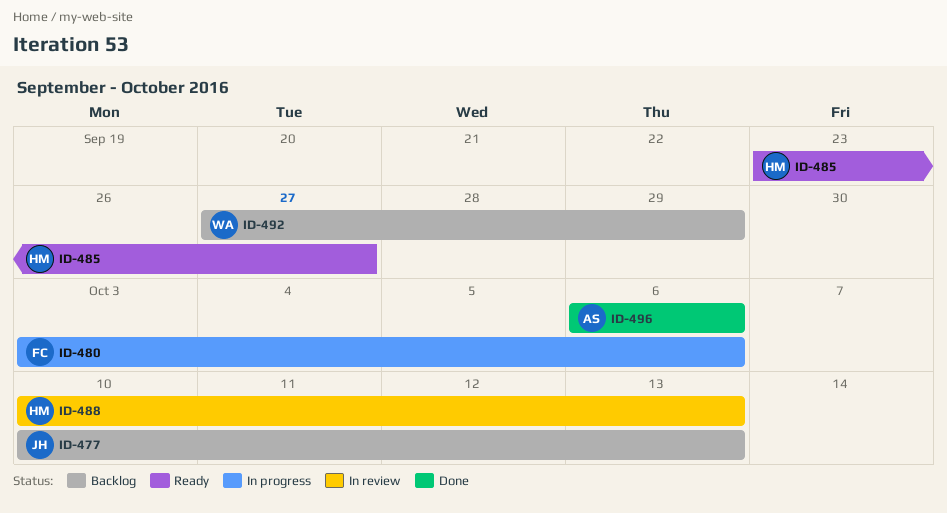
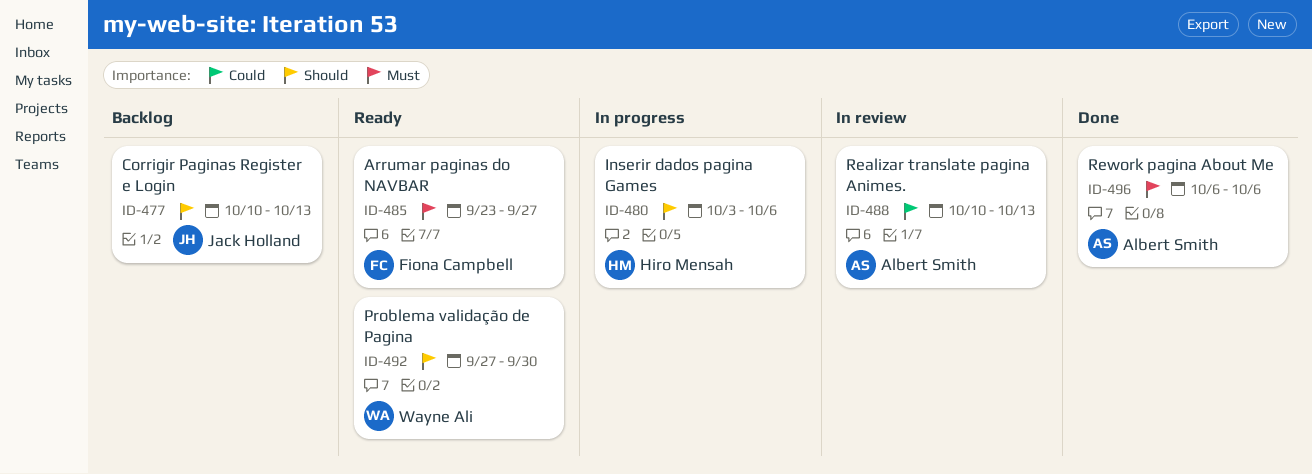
ID-480, owner: Fiona Campbell -> Hiro Mensah
ID-485, owner: Hiro Mensah -> Fiona Campbell
ID-488, owner: Hiro Mensah -> Albert Smith
ID-492, status: Backlog -> Ready
ID-492, due: Sep 29 -> Sep 30

